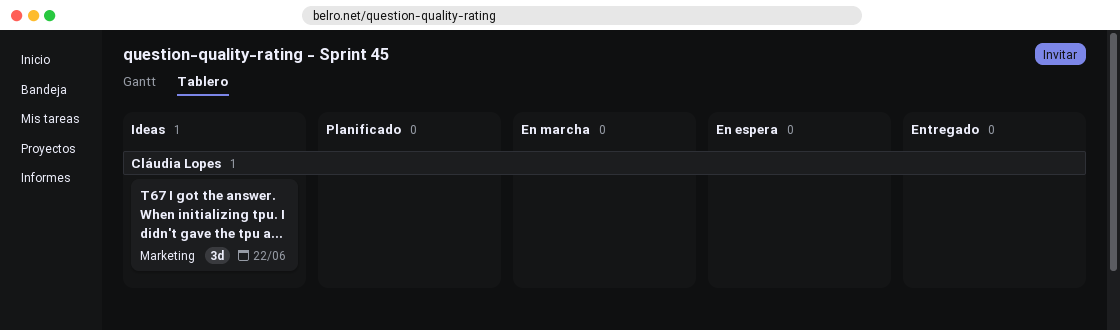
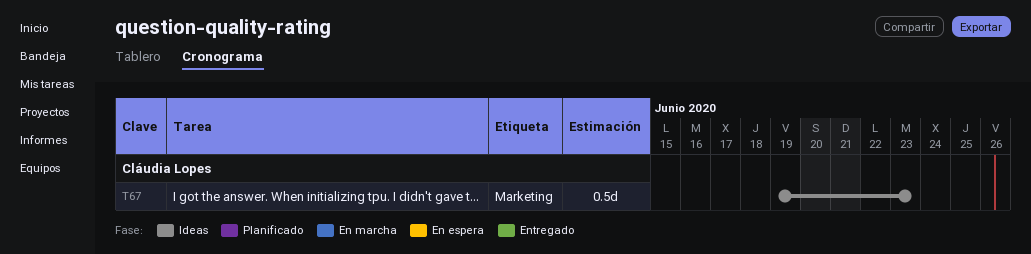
T67, estimate: 3d -> 0.5d
T67, due: Jun 22 -> Jun 23

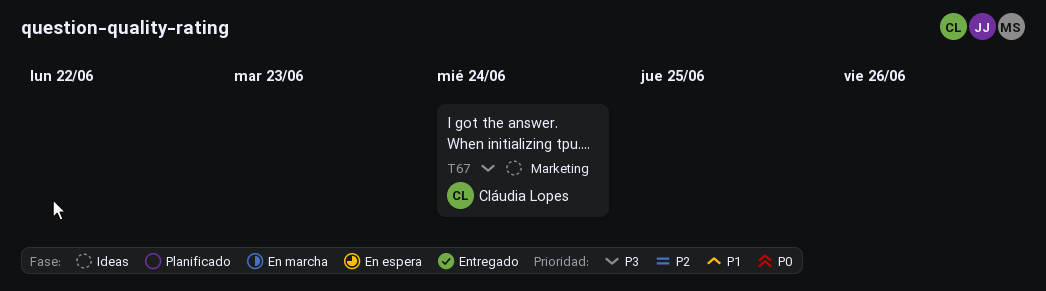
T67, due: Jun 23 -> Jun 24

